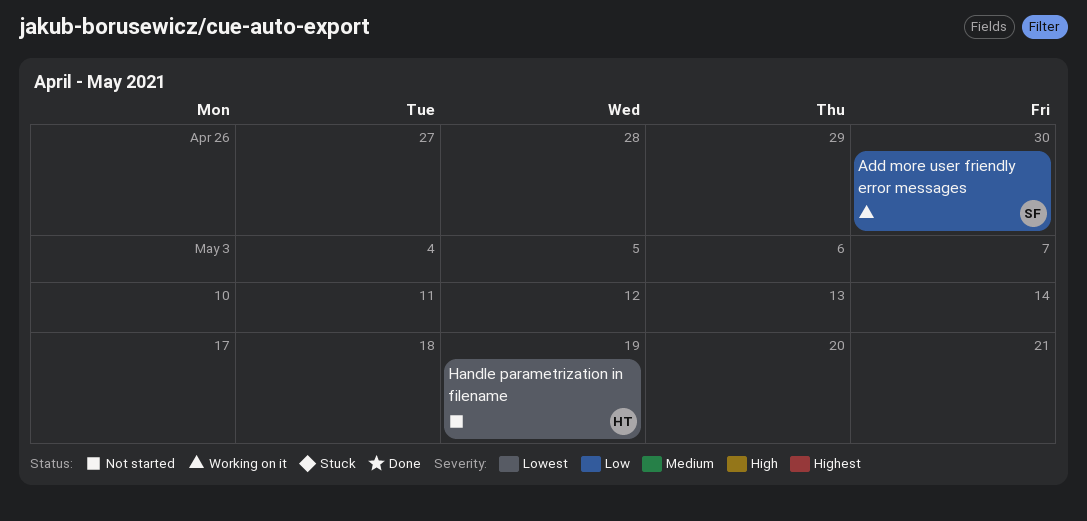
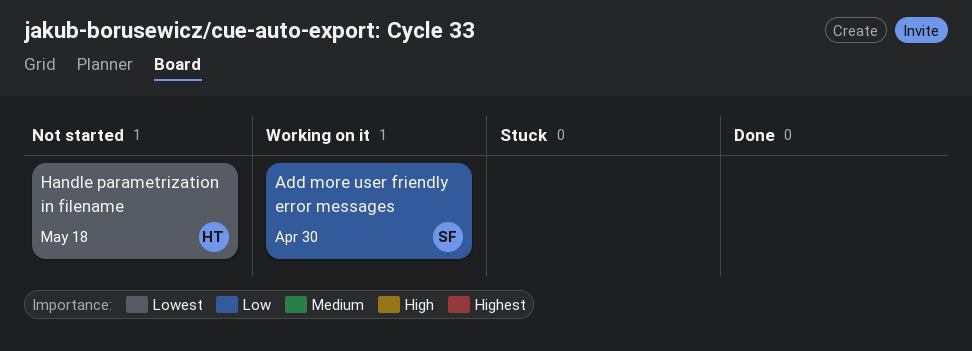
Handle parametrization in filename, due: May 19 -> May 18

